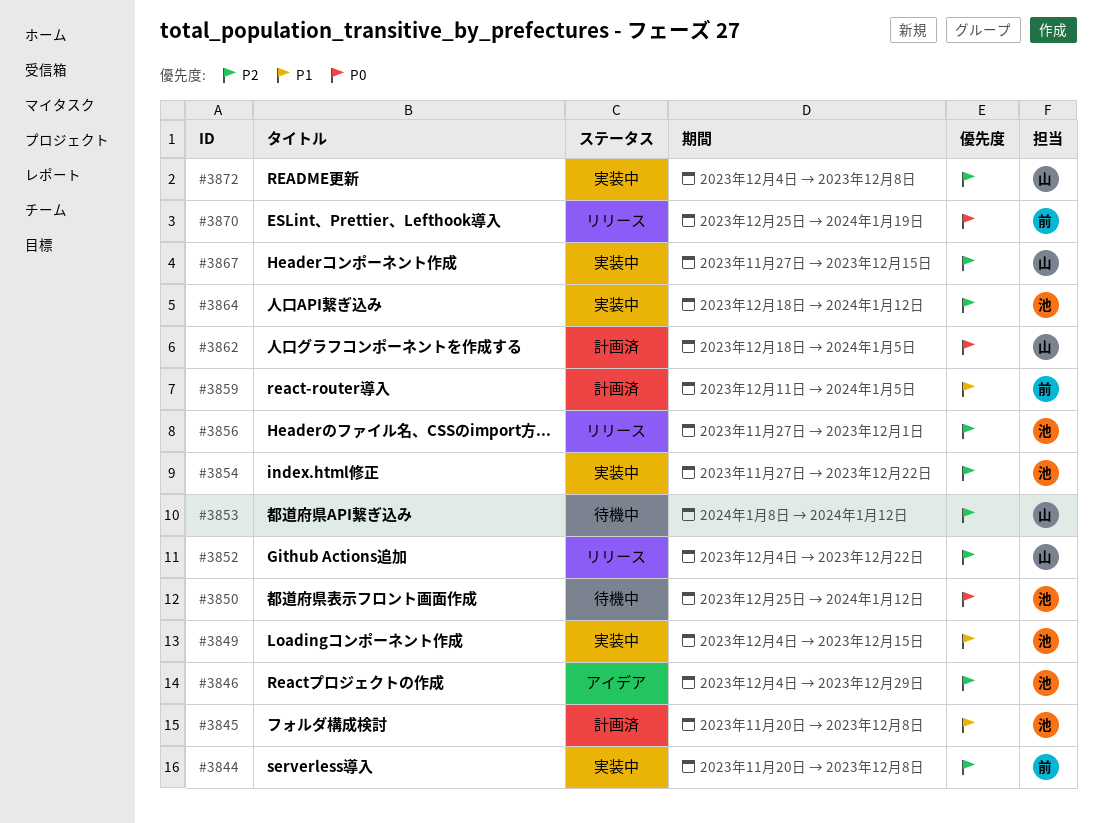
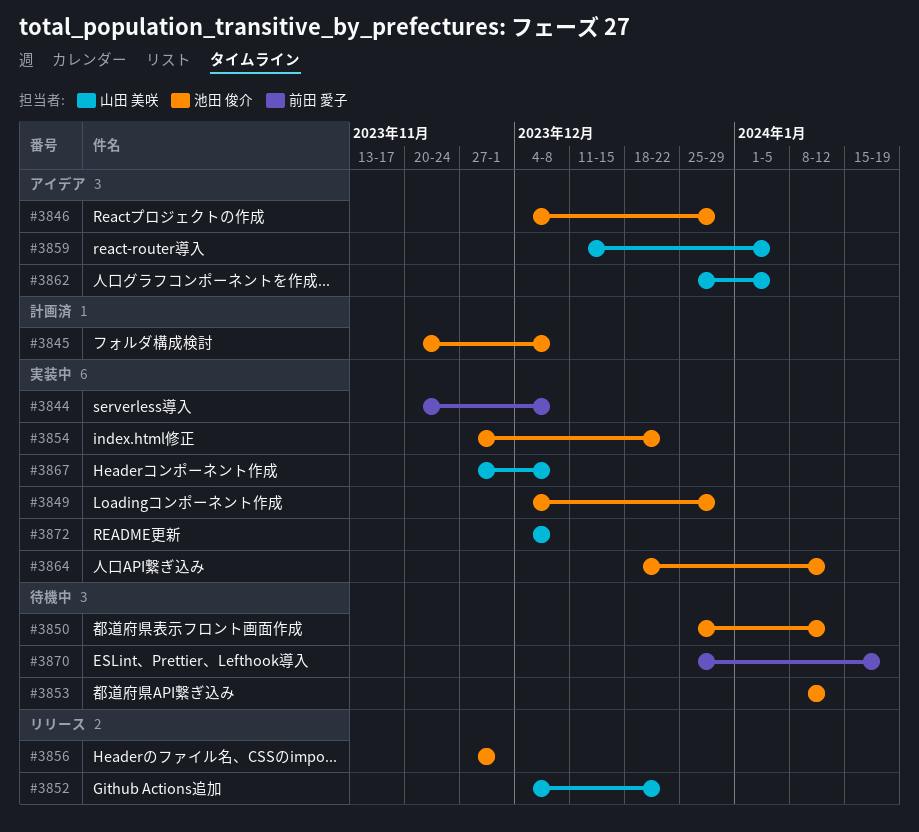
#3849, due: Dec 15 -> Dec 29
#3853, owner: 山田 美咲 -> 池田 俊介
#3859, status: 計画済 -> アイデア
#3859, owner: 前田 愛子 -> 山田 美咲
#3862, status: 計画済 -> アイデア
#3862, start: Dec 18 -> Dec 25
#3867, due: Dec 15 -> Dec 8
#3870, status: リリース -> 待機中

